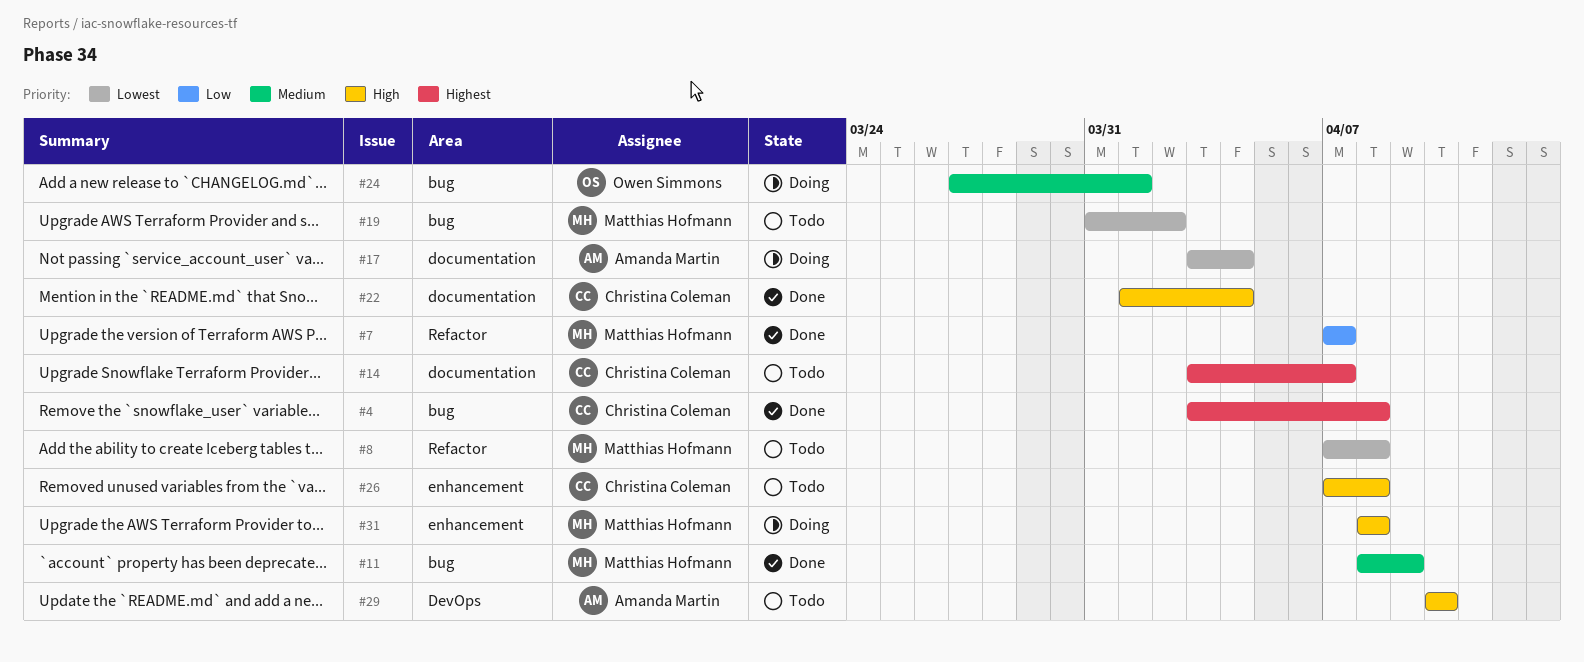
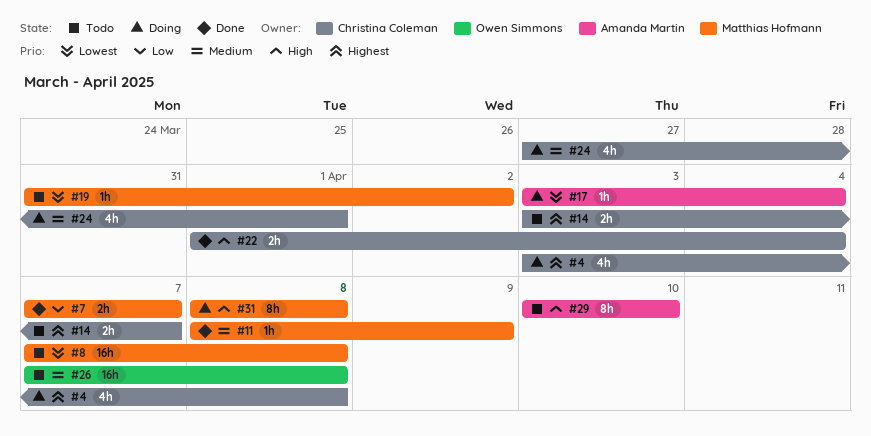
#4, status: Done -> Doing
#24, owner: Owen Simmons -> Christina Coleman
#26, owner: Christina Coleman -> Owen Simmons
#26, priority: High -> Medium

